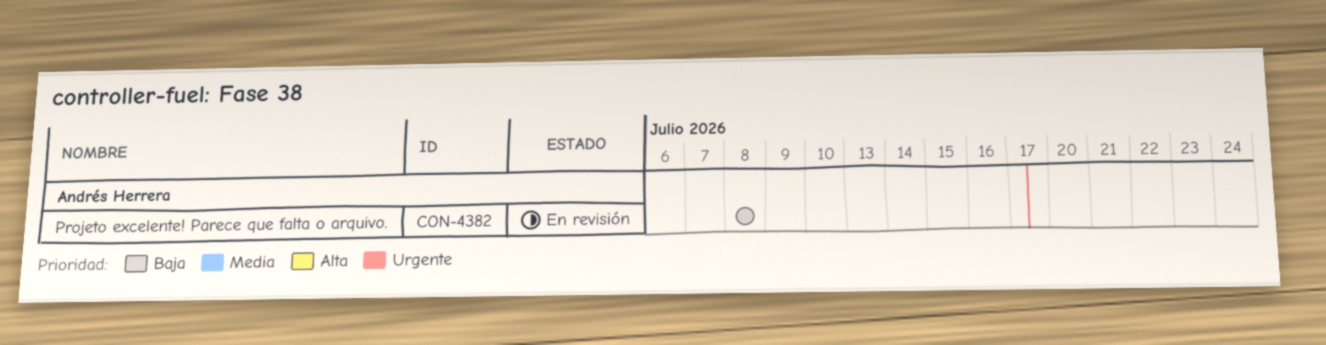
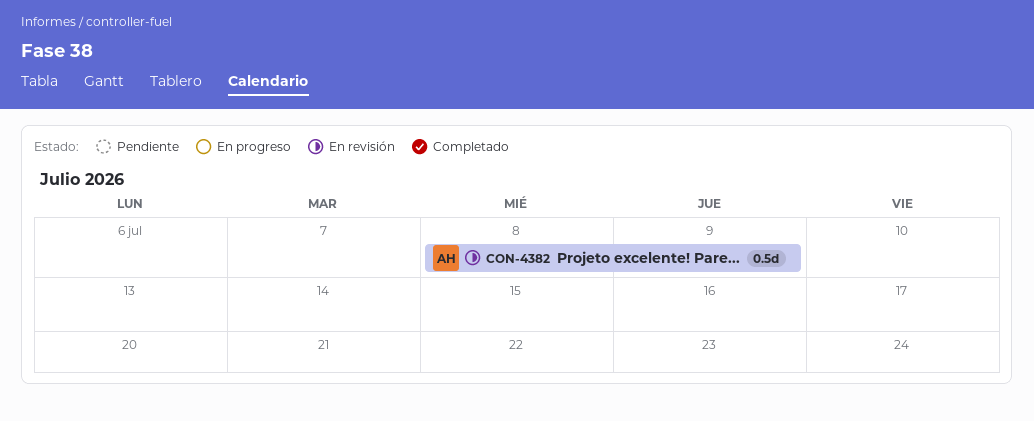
CON-4382, due: Jul 8 -> Jul 9

